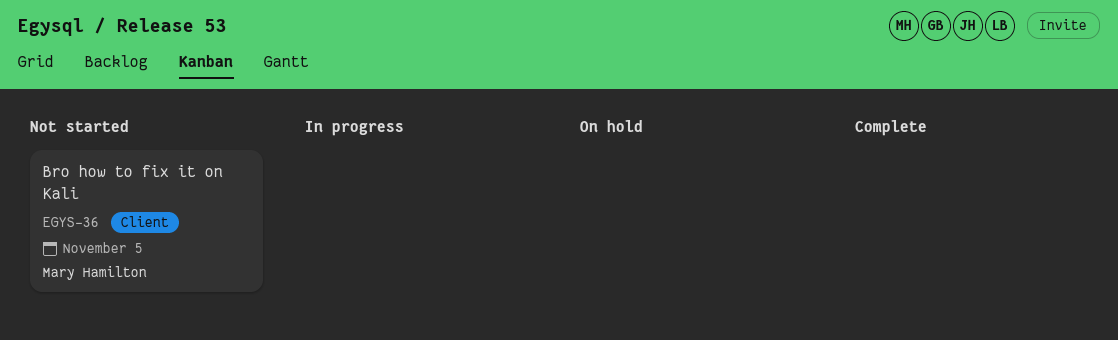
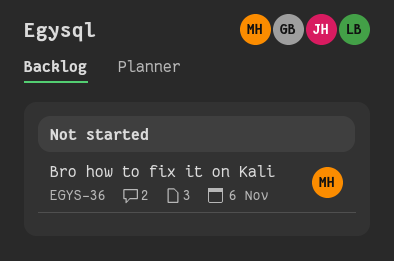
EGYS-36, due: Nov 5 -> Nov 6

